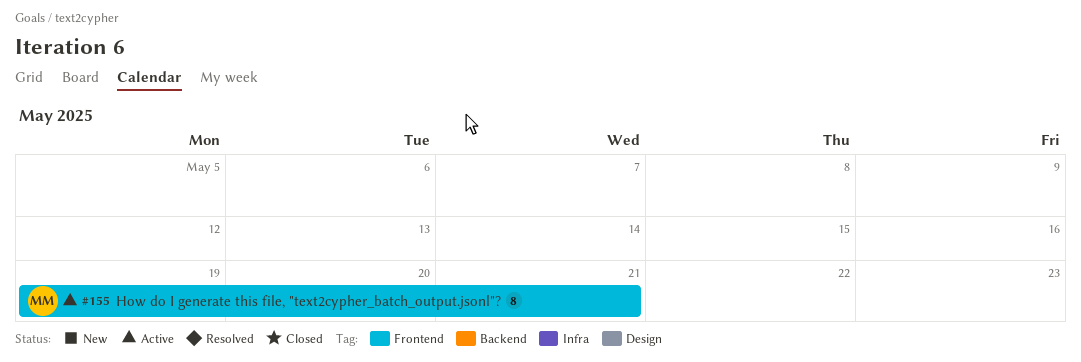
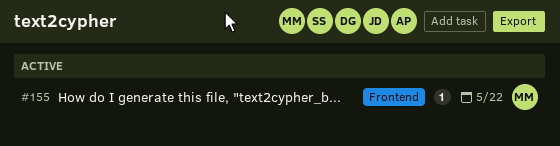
#155, estimate: 8 -> 1
#155, due: May 21 -> May 22

